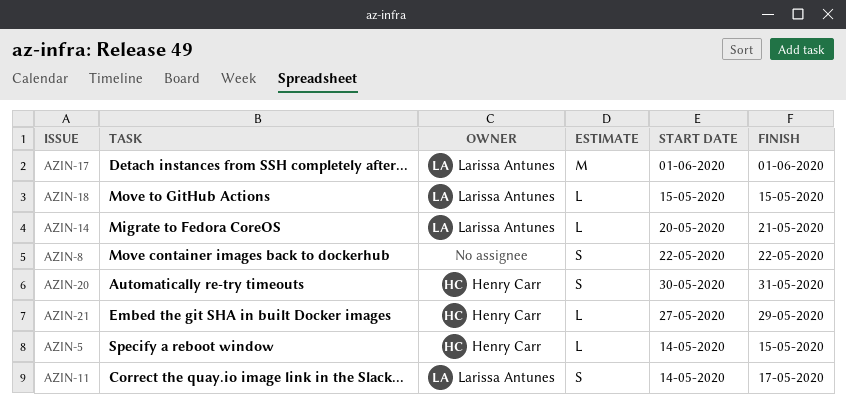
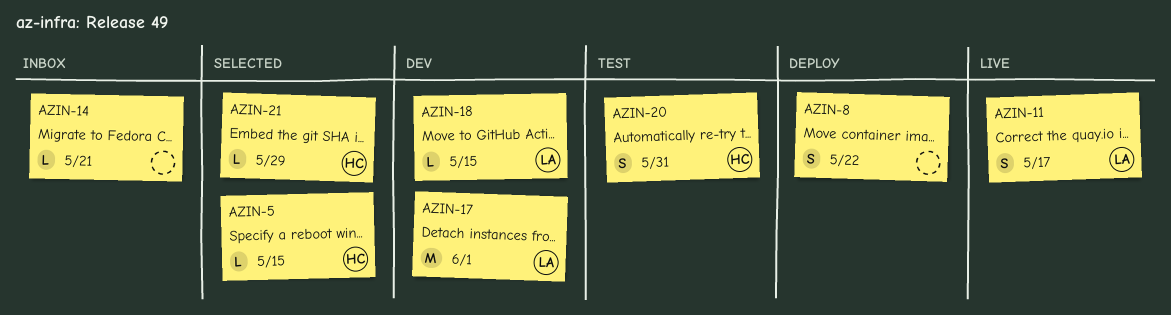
AZIN-14, owner: Larissa Antunes -> none

